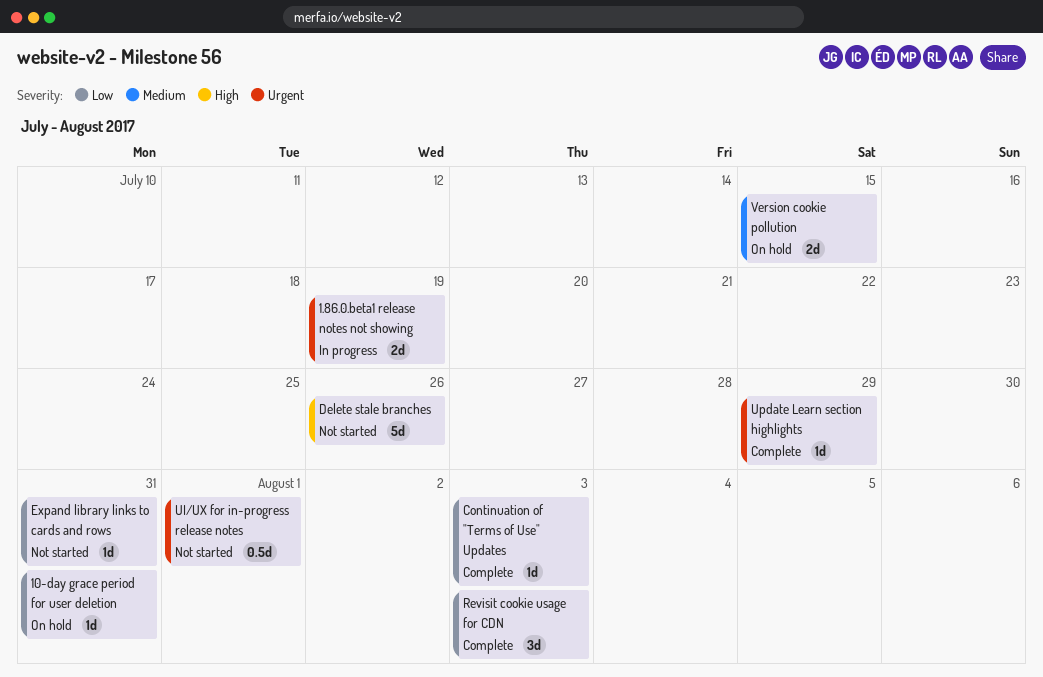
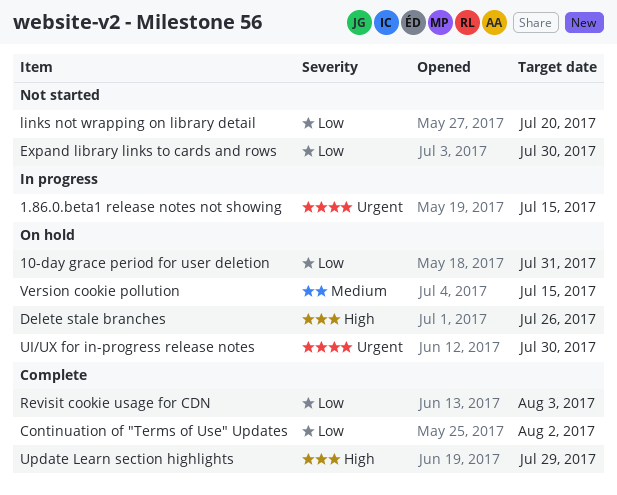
1.86.0.beta1 release notes not showing, due: Jul 19 -> Jul 15
Continuation of "Terms of Use" Updates, due: Aug 3 -> Aug 2
Delete stale branches, status: Not started -> On hold
Expand library links to cards and rows, due: Jul 31 -> Jul 30
links not wrapping on library detail: none -> present
UI/UX for in-progress release notes, status: Not started -> On hold
UI/UX for in-progress release notes, due: Aug 1 -> Jul 30
Update Learn section highlights, priority: Urgent -> High

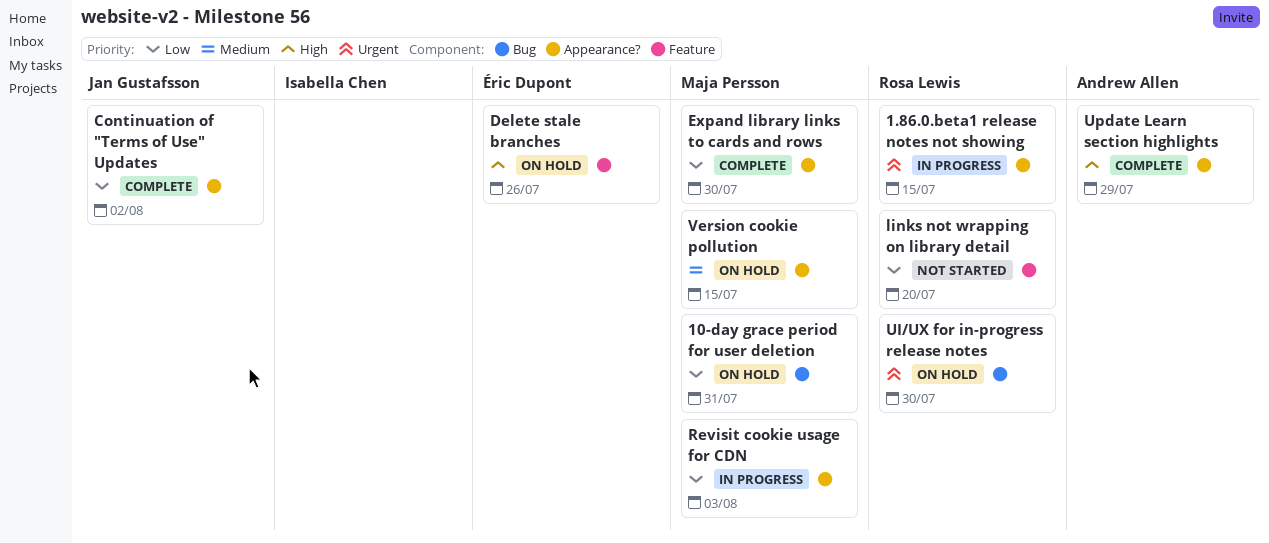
Expand library links to cards and rows, status: Not started -> Complete
Revisit cookie usage for CDN, status: Complete -> In progress

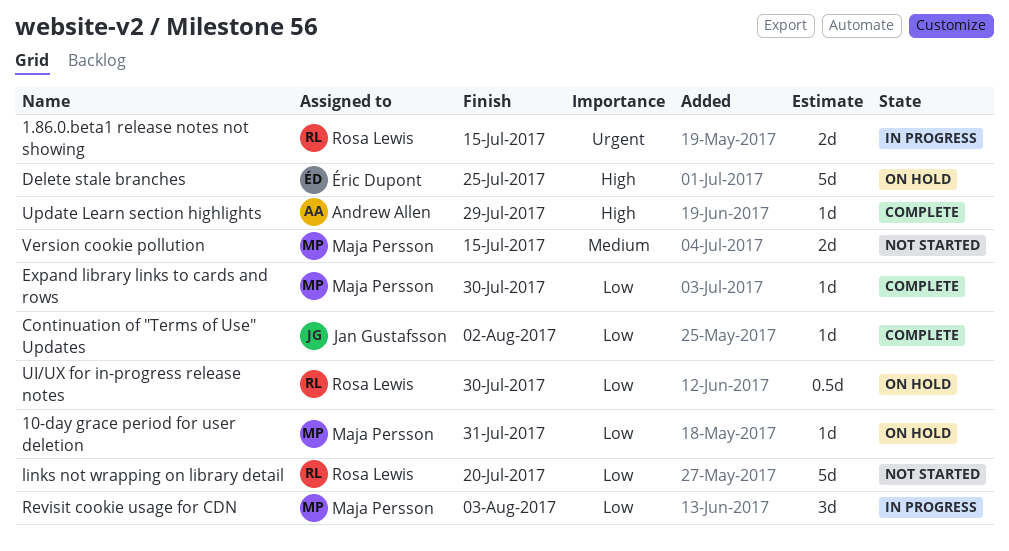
Delete stale branches, due: Jul 26 -> Jul 25
UI/UX for in-progress release notes, priority: Urgent -> Low
Version cookie pollution, status: On hold -> Not started

